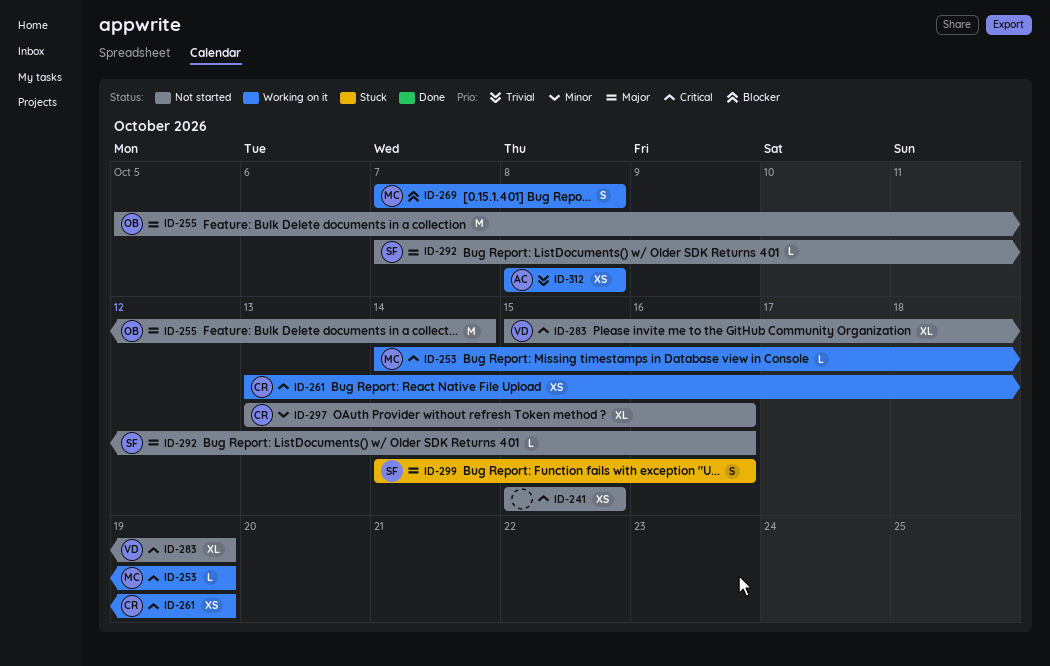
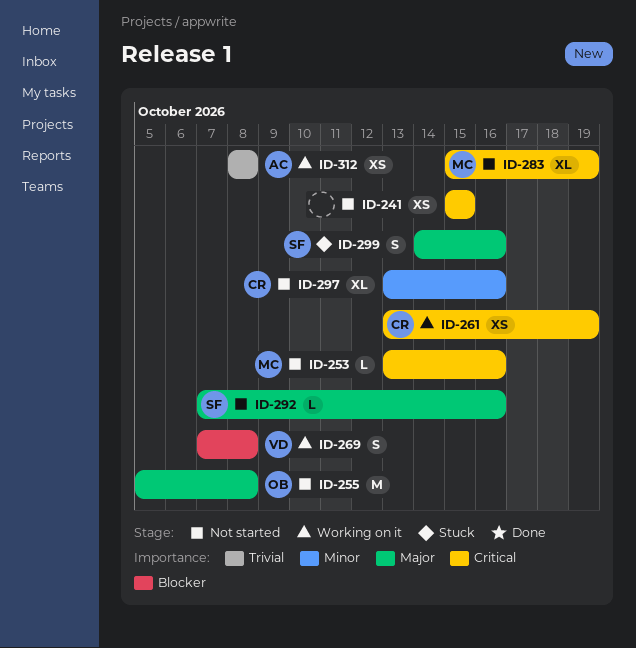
ID-253, status: Working on it -> Not started
ID-253, start: Oct 14 -> Oct 13
ID-253, due: Oct 19 -> Oct 16
ID-255, due: Oct 14 -> Oct 8
ID-269, owner: MC -> VD
ID-283, owner: VD -> MC

